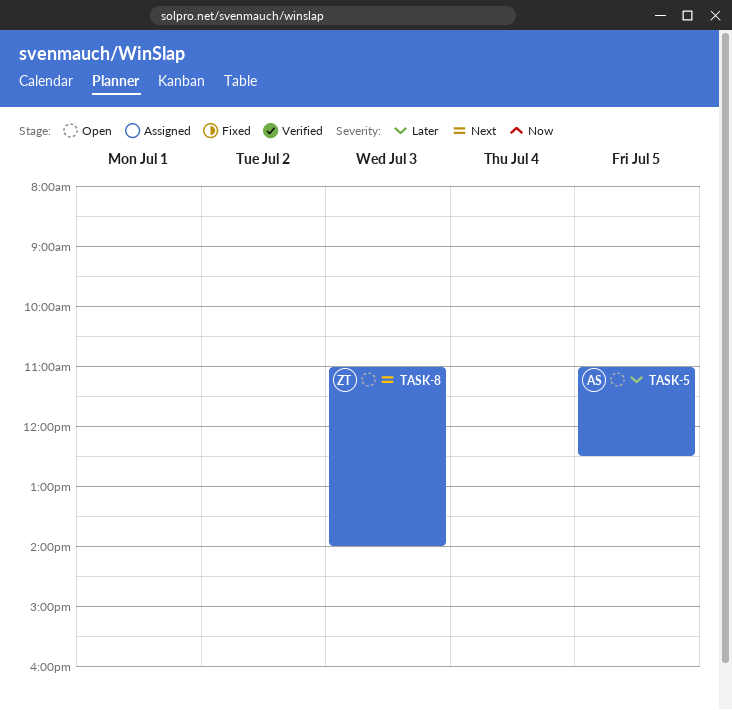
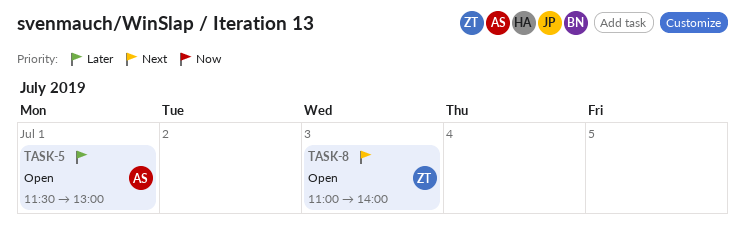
TASK-5, day: Jul 5 -> Jul 1
TASK-5, begins: 11:00 -> 11:30
TASK-5, ends: 12:30 -> 13:00

